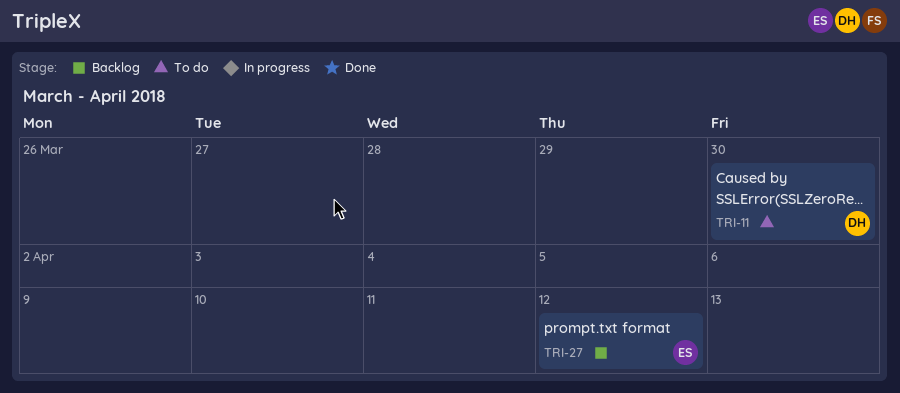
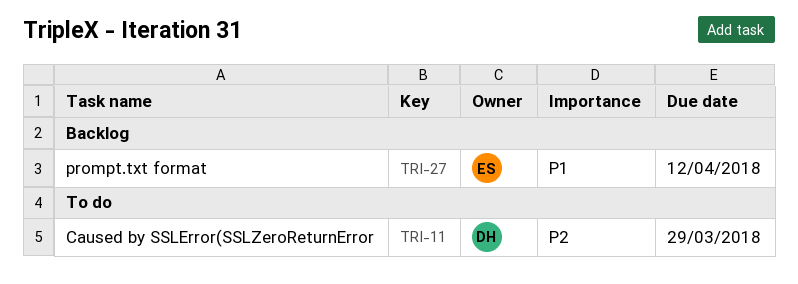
TRI-11, due: Mar 30 -> Mar 29

